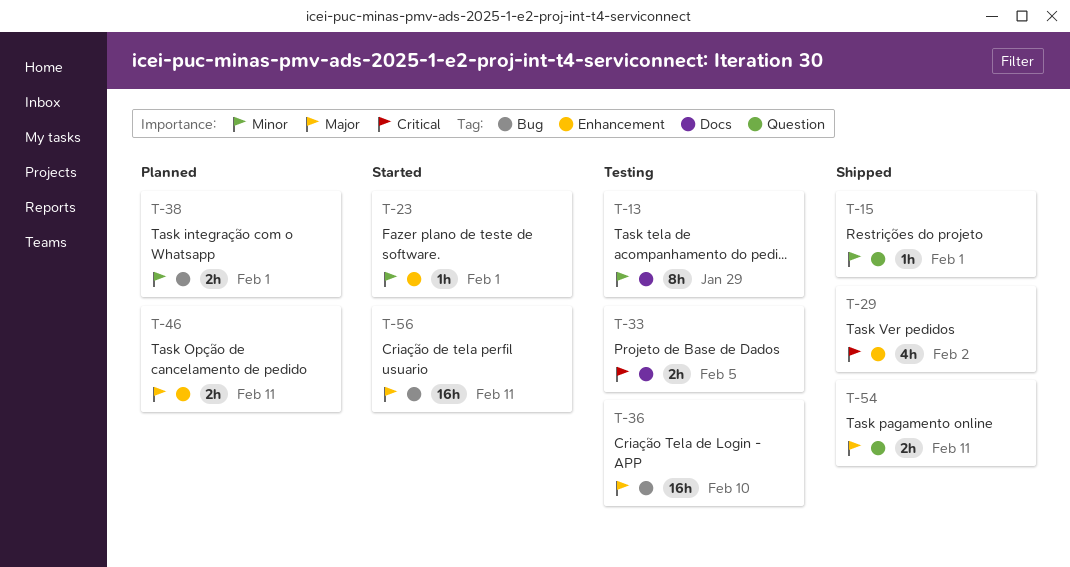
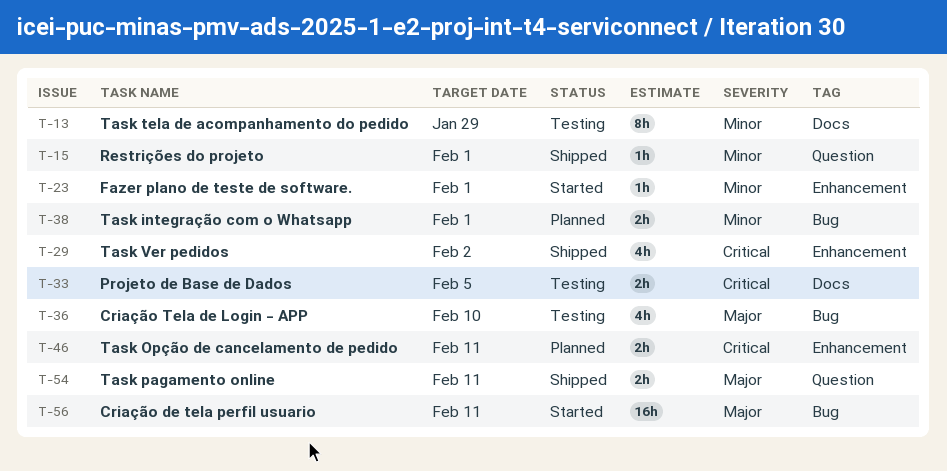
T-36, estimate: 16h -> 4h
T-46, priority: Major -> Critical

